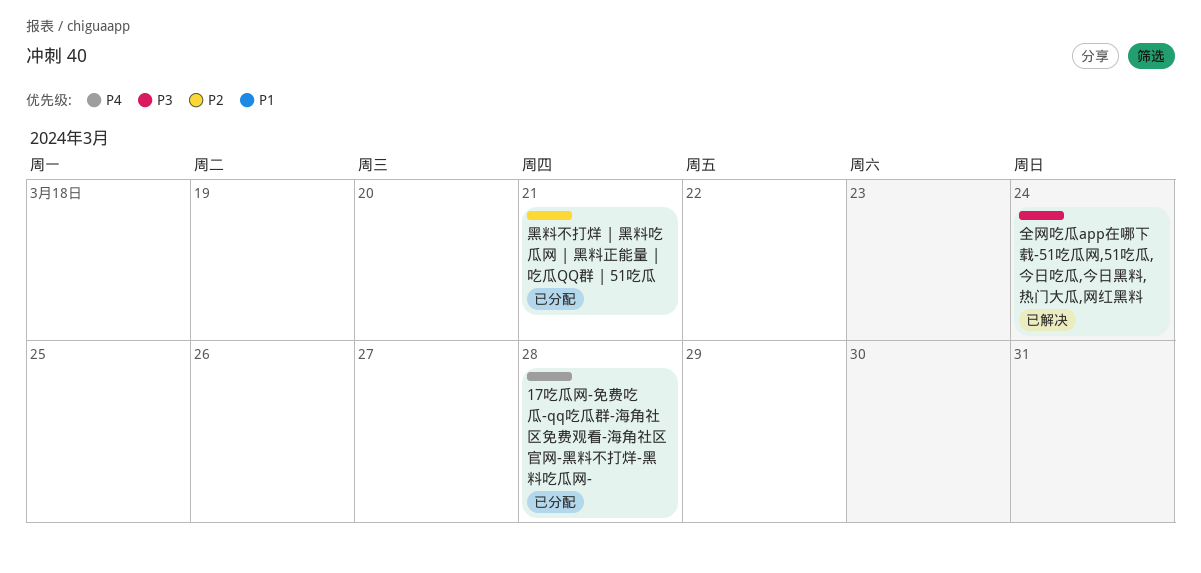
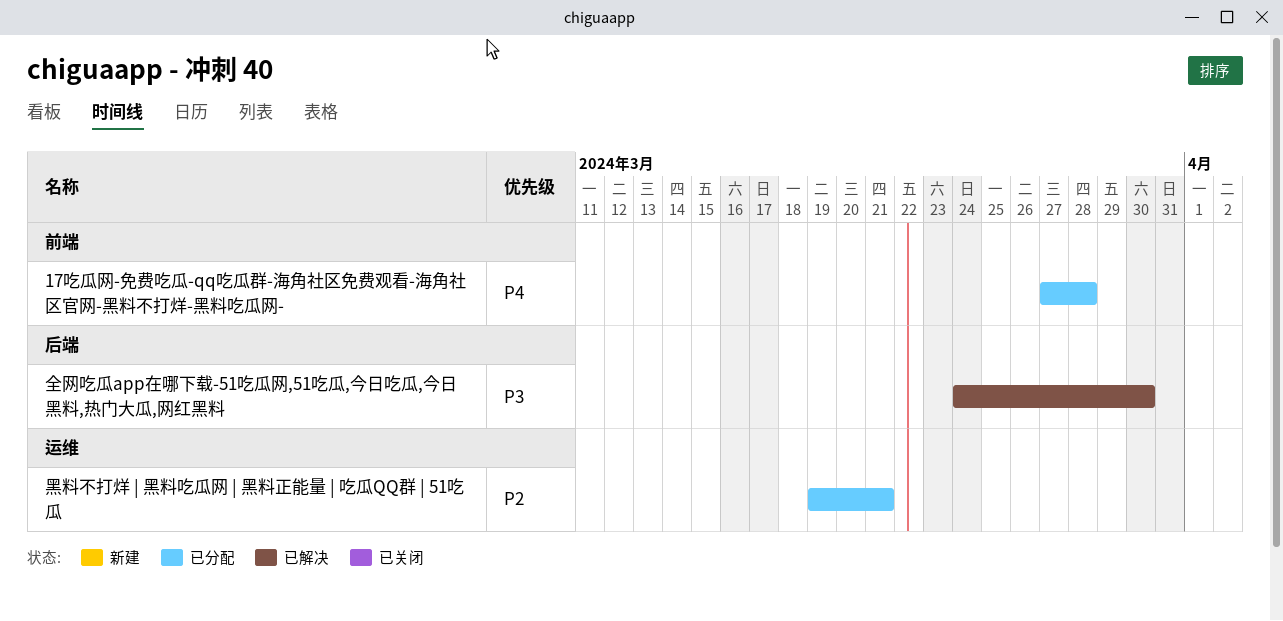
全网吃瓜app在哪下载-51吃瓜网,51吃瓜,今日吃瓜,今日黑料,热门大瓜,网红黑料, due: Mar 24 -> Mar 30

